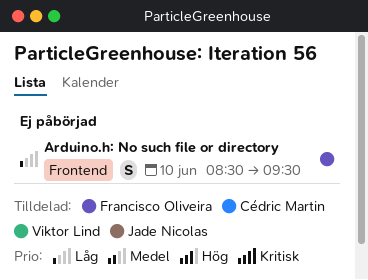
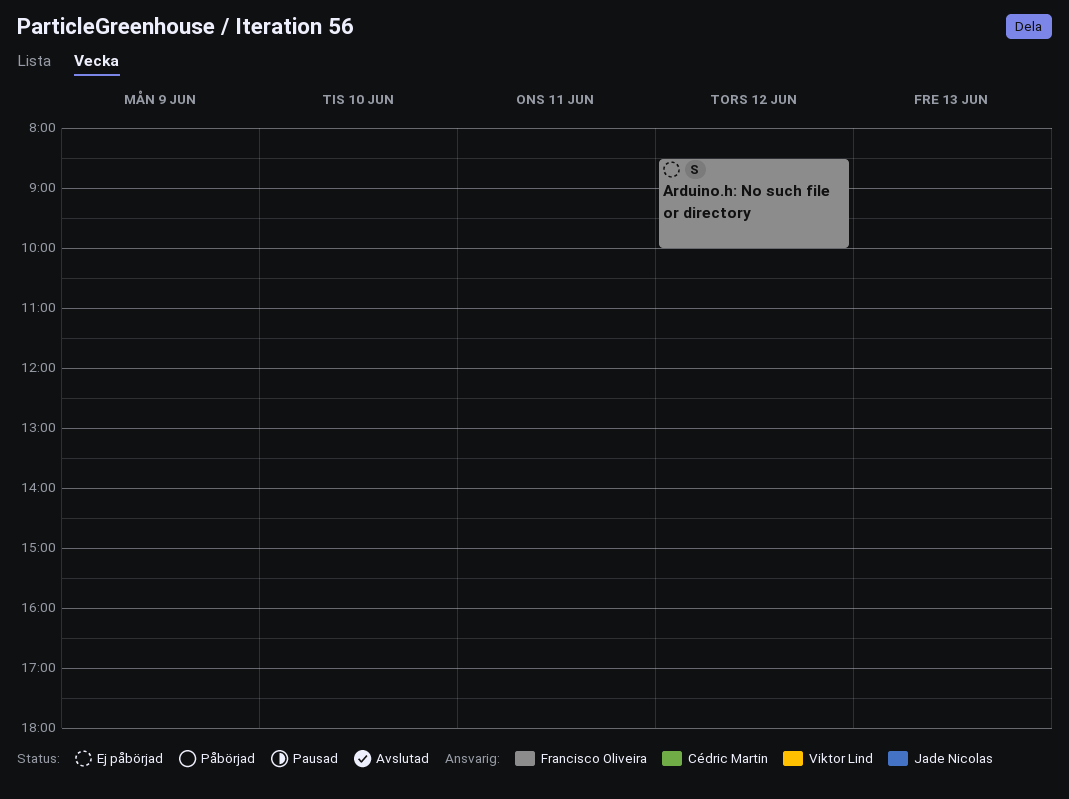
Arduino.h: No such file or directory, day: Jun 10 -> Jun 12
Arduino.h: No such file or directory, ends: 09:30 -> 10:00

